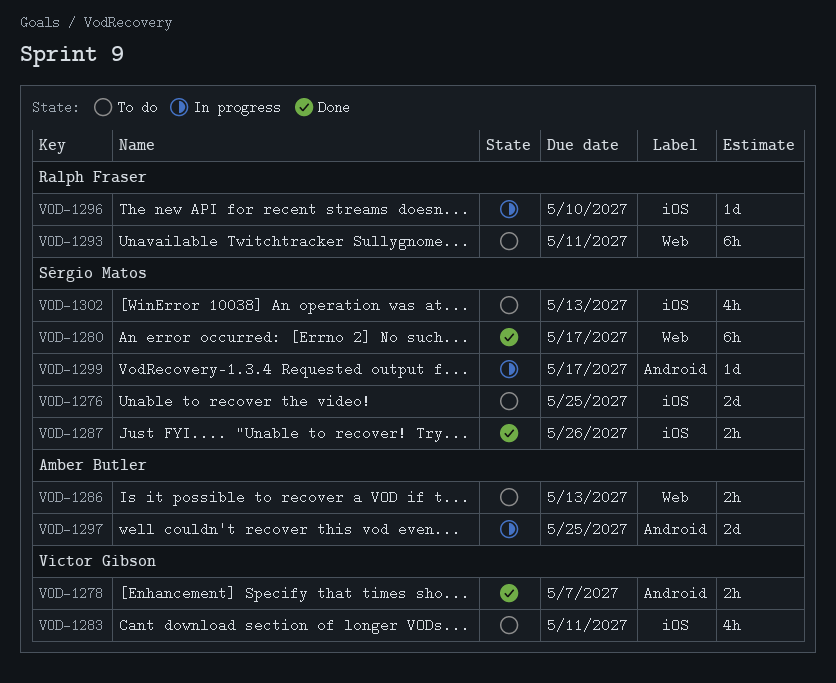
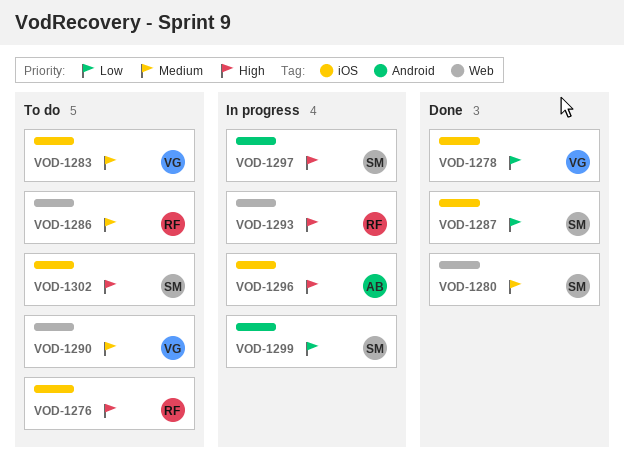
VOD-1276, owner: Sérgio Matos -> Ralph Fraser
VOD-1278, label: Android -> iOS
VOD-1286, owner: Amber Butler -> Ralph Fraser
VOD-1290: none -> present
VOD-1293, status: To do -> In progress
VOD-1296, owner: Ralph Fraser -> Amber Butler
VOD-1297, owner: Amber Butler -> Sérgio Matos

